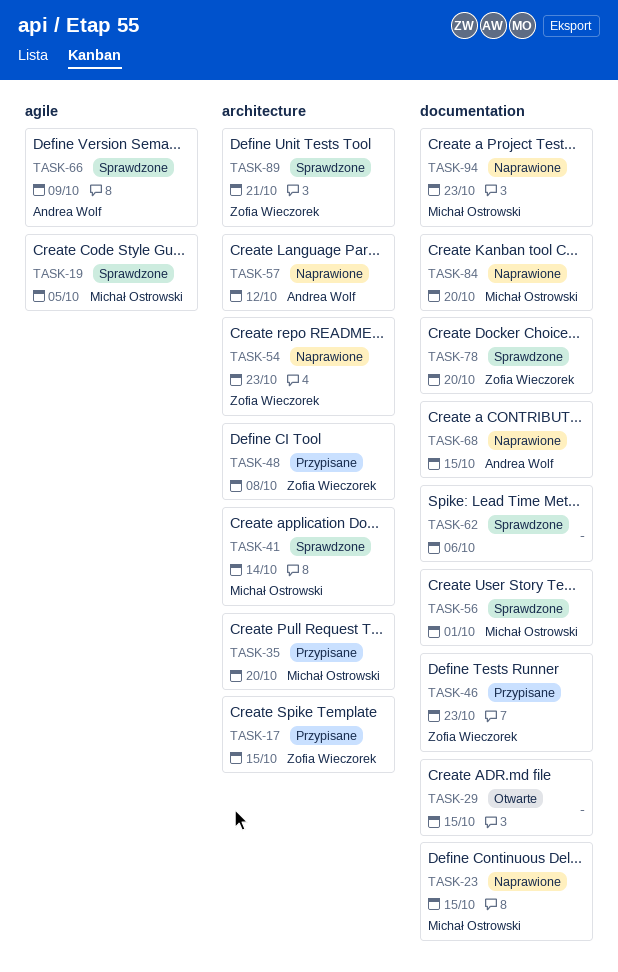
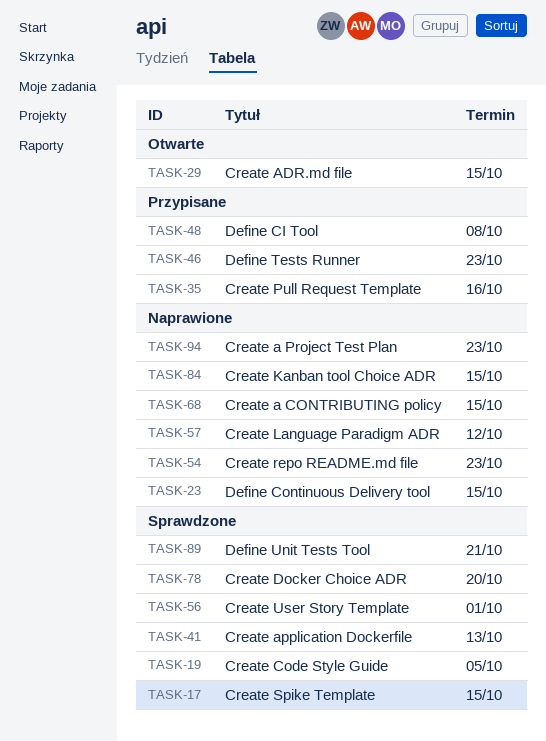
TASK-17, status: Przypisane -> Sprawdzone
TASK-35, due: Oct 20 -> Oct 16
TASK-41, due: Oct 14 -> Oct 13
TASK-62: present -> none
TASK-66: present -> none
TASK-84, due: Oct 20 -> Oct 15

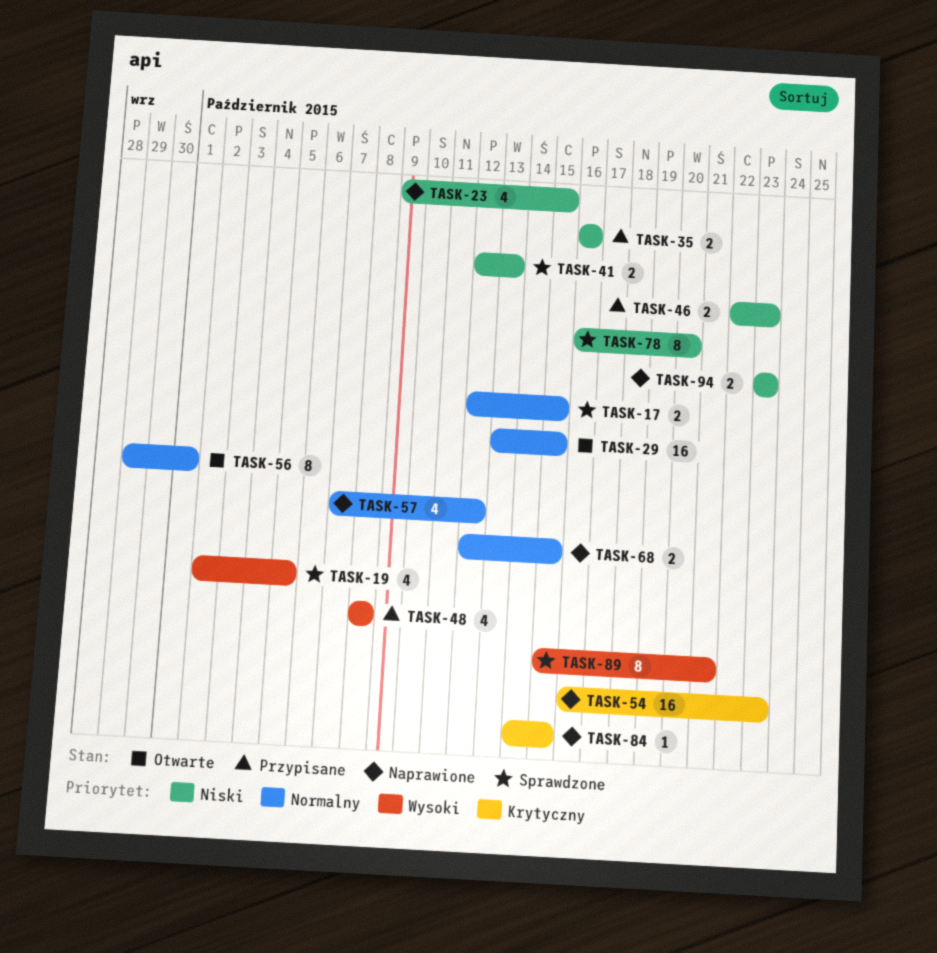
TASK-56, status: Sprawdzone -> Otwarte

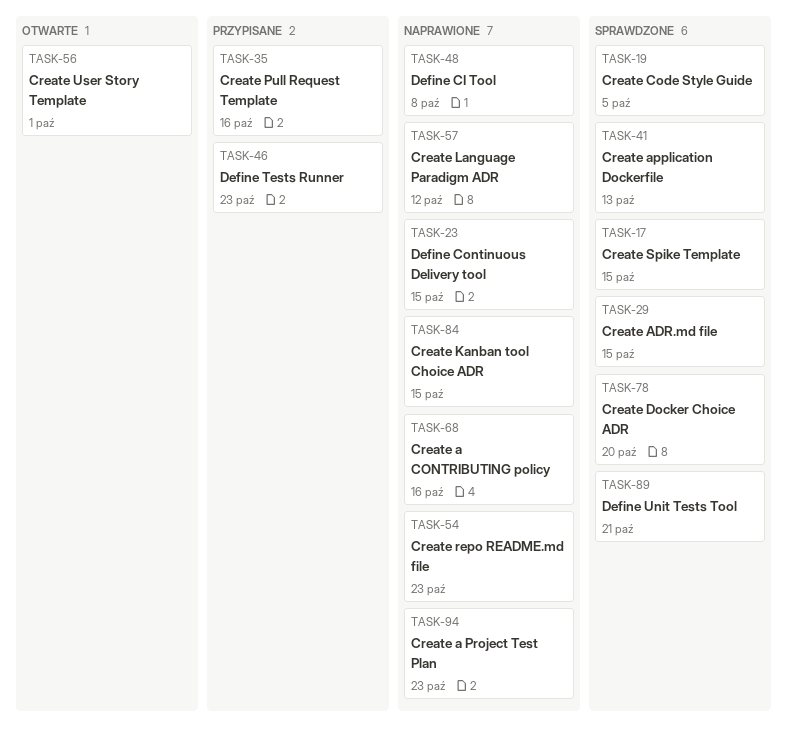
TASK-29, status: Otwarte -> Sprawdzone
TASK-48, status: Przypisane -> Naprawione
TASK-68, due: Oct 15 -> Oct 16

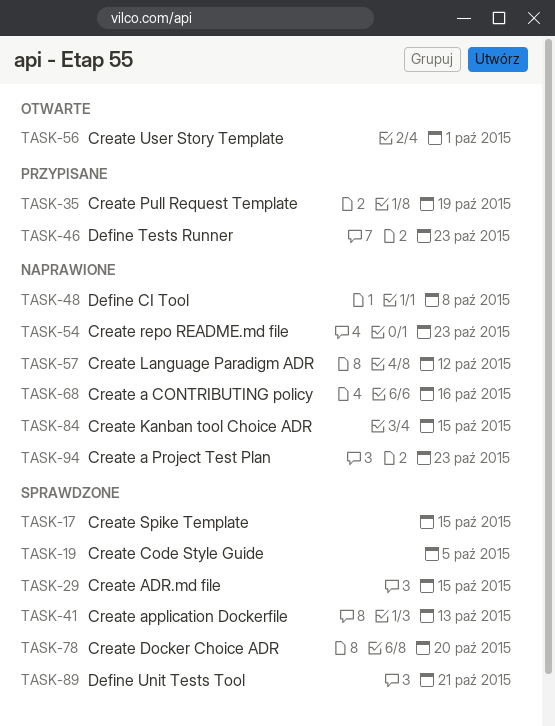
TASK-23: present -> none
TASK-35, due: Oct 16 -> Oct 19

